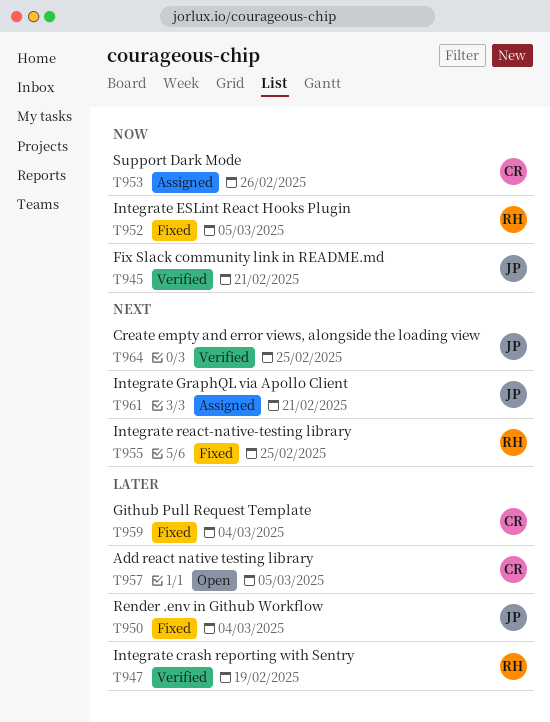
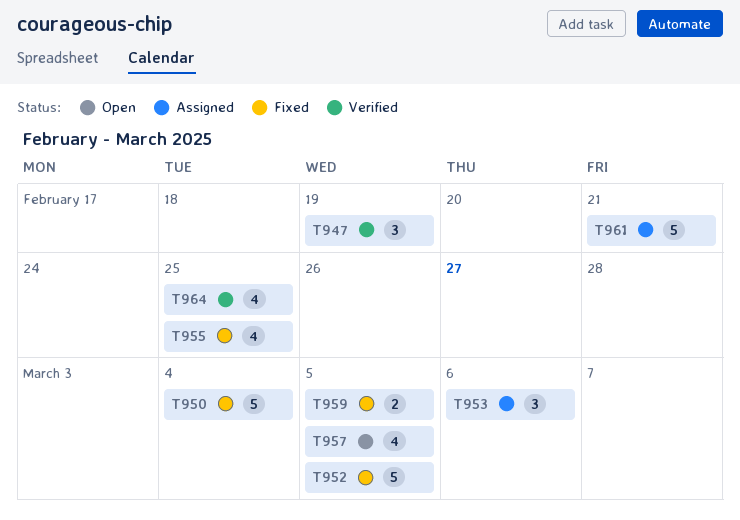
T945: present -> none
T953, due: Feb 26 -> Mar 6
T959, due: Mar 4 -> Mar 5

